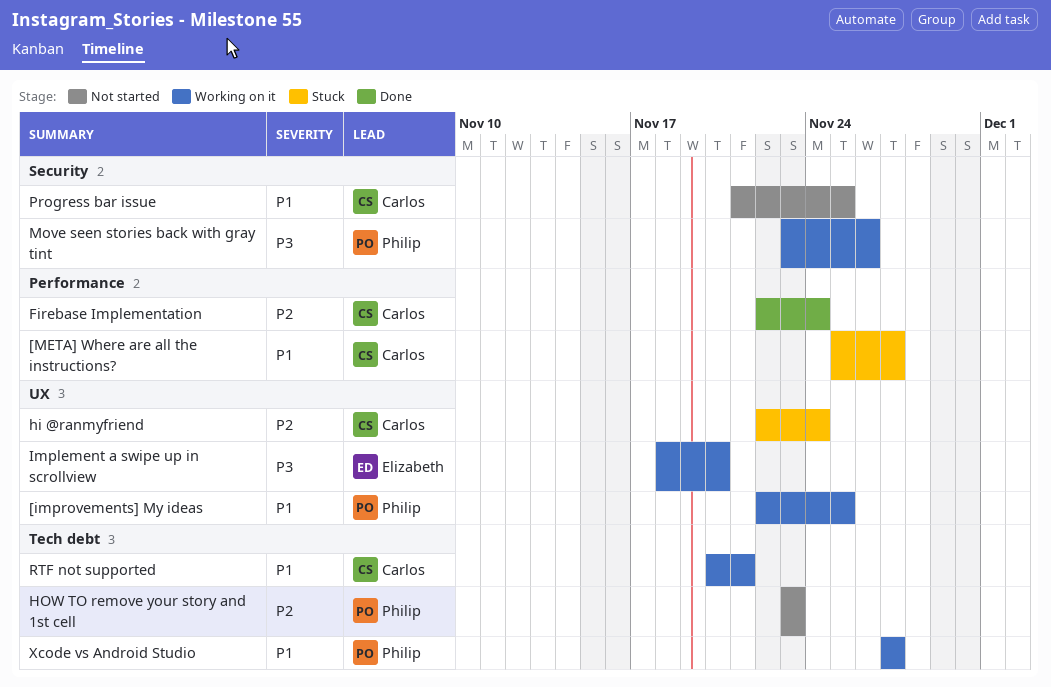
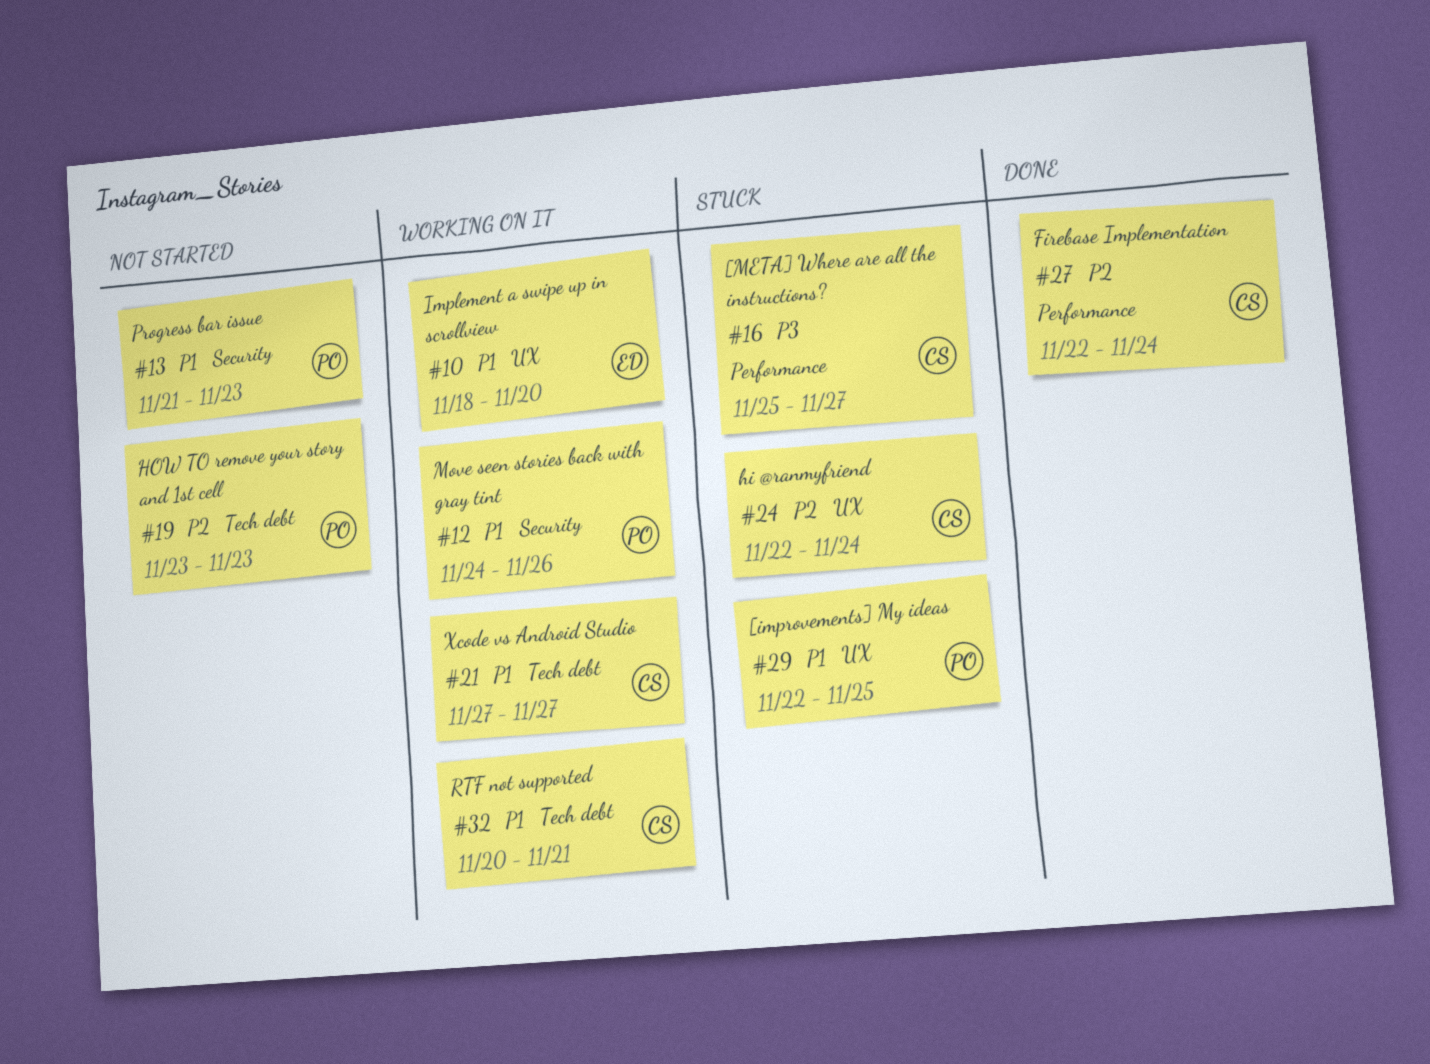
[improvements] My ideas, status: Working on it -> Stuck
[META] Where are all the instructions?, priority: P1 -> P3
Implement a swipe up in scrollview, priority: P3 -> P1
Move seen stories back with gray tint, priority: P3 -> P1
Move seen stories back with gray tint, start: Nov 23 -> Nov 24
Progress bar issue, owner: Carlos -> Philip
Progress bar issue, due: Nov 25 -> Nov 23
Xcode vs Android Studio, owner: Philip -> Carlos

